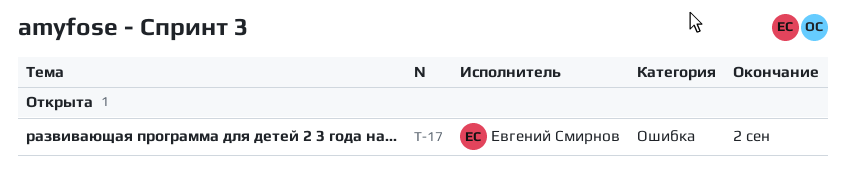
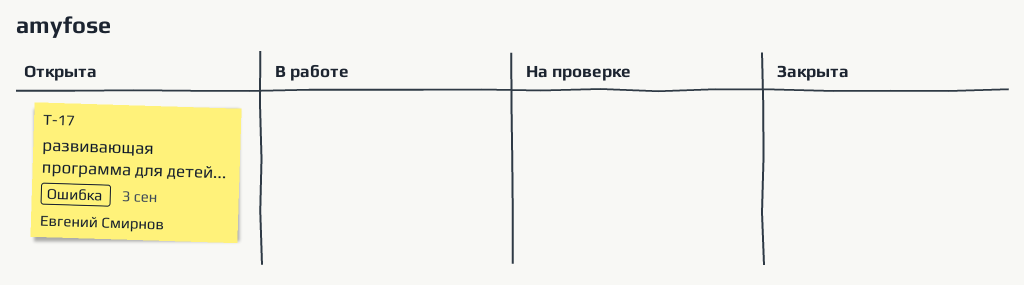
T-17, due: Sep 2 -> Sep 3

